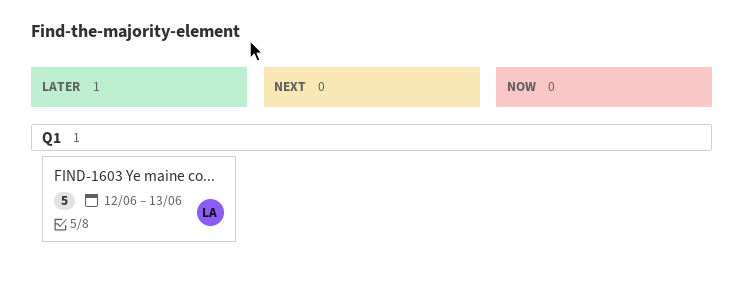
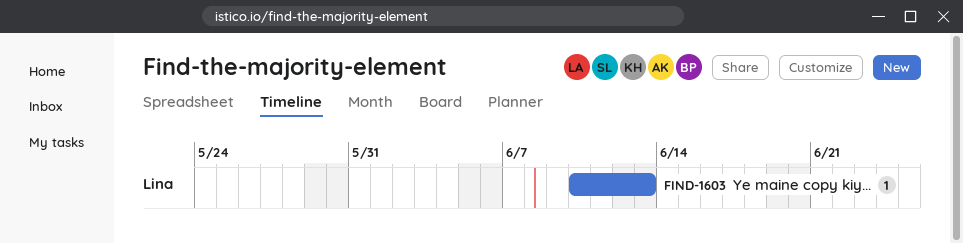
FIND-1603, estimate: 5 -> 1
FIND-1603, start: Jun 12 -> Jun 10

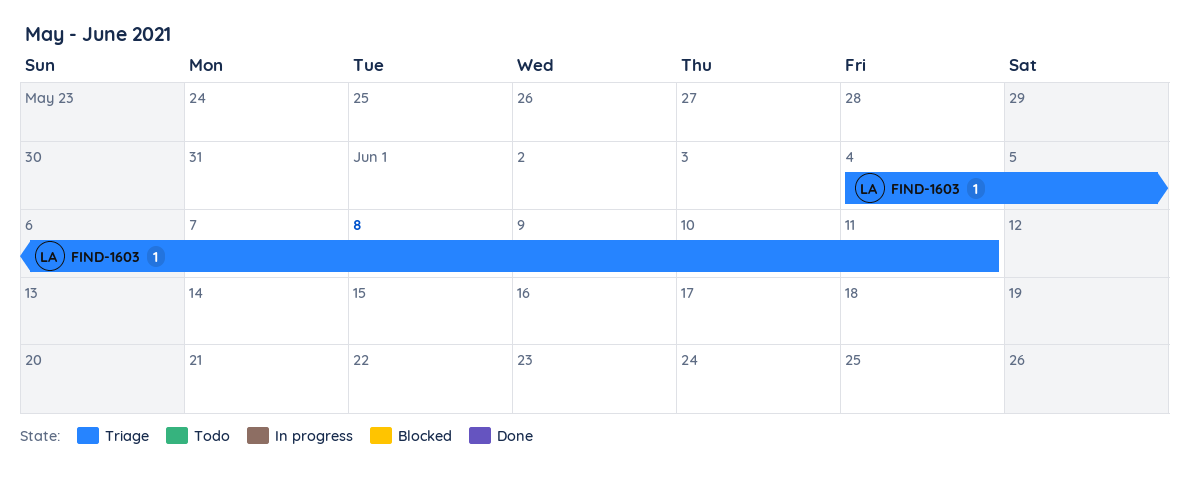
FIND-1603, start: Jun 10 -> Jun 4
FIND-1603, due: Jun 13 -> Jun 11

